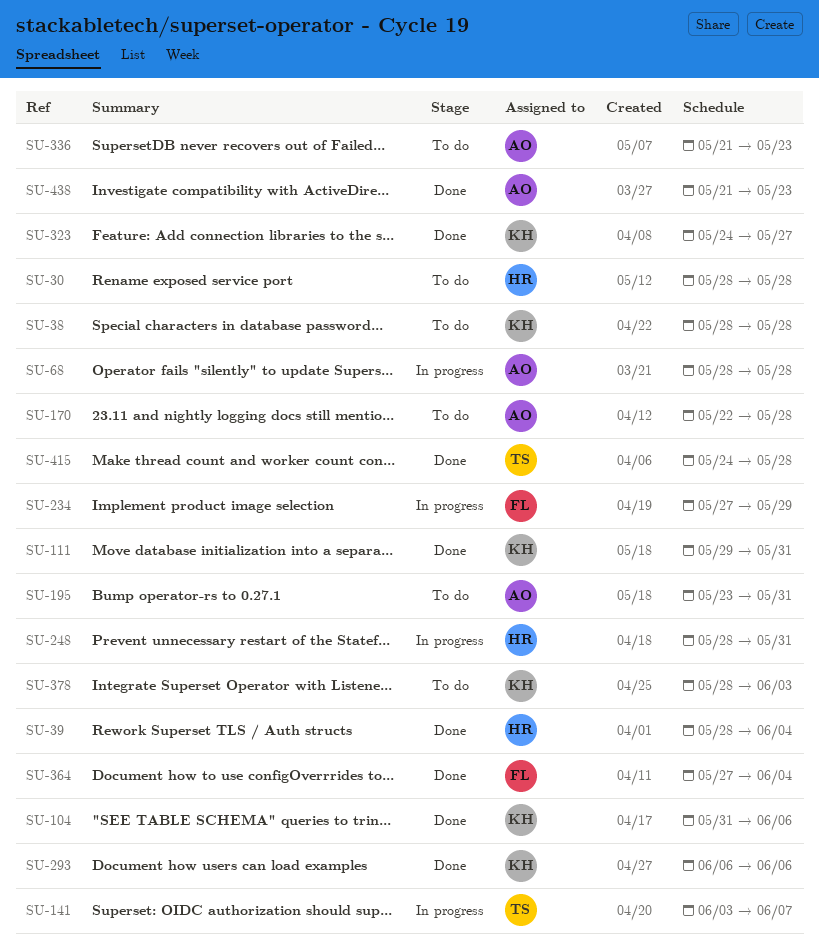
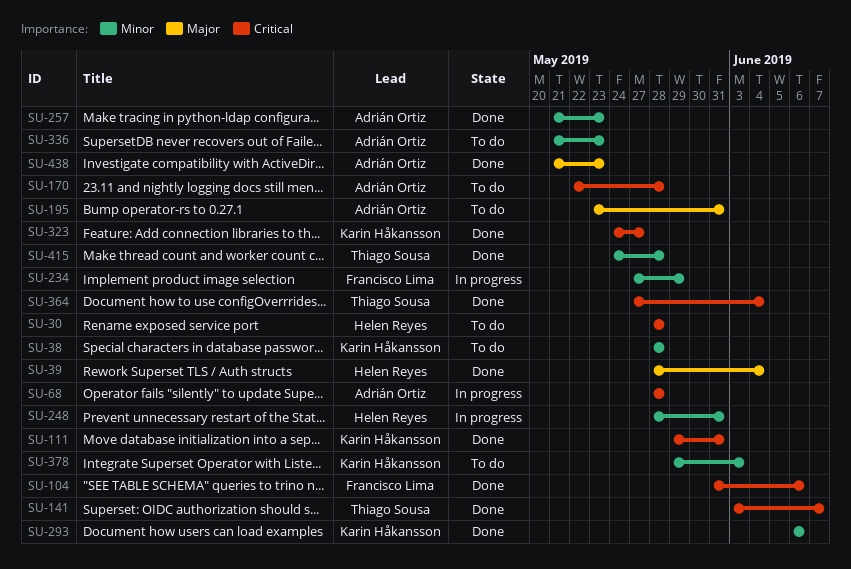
SU-104, owner: Karin Håkansson -> Francisco Lima
SU-141, status: In progress -> Done
SU-257: none -> present
SU-364, owner: Francisco Lima -> Thiago Sousa
SU-378, start: May 28 -> May 29

